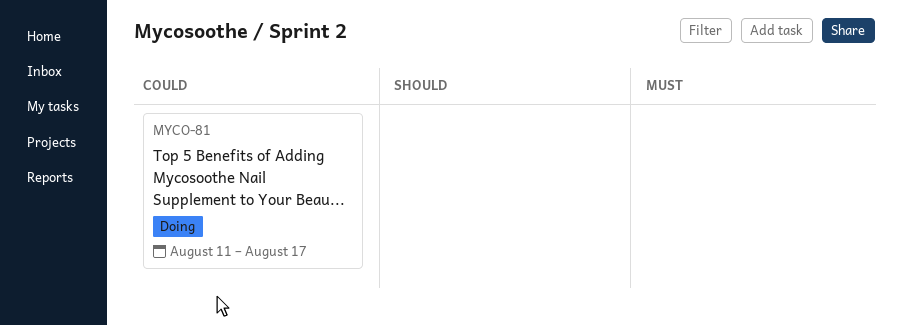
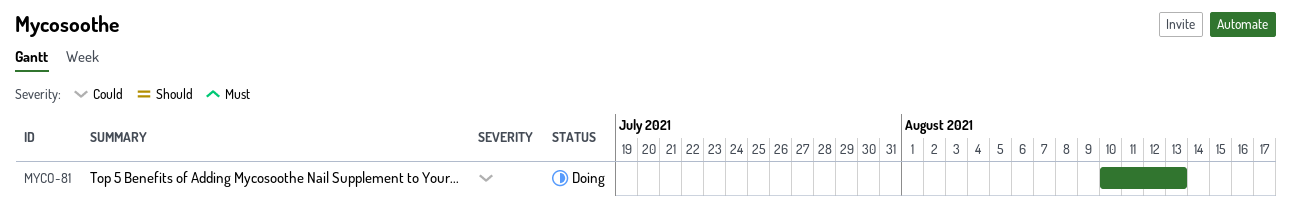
MYCO-81, start: Aug 11 -> Aug 10
MYCO-81, due: Aug 17 -> Aug 13

